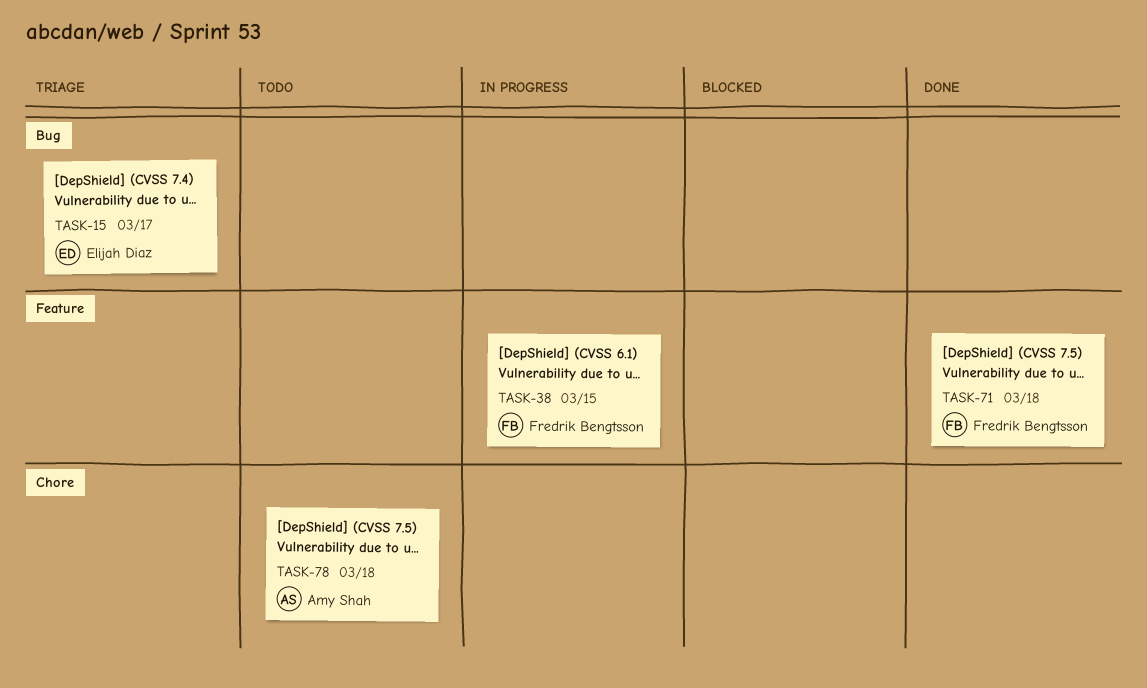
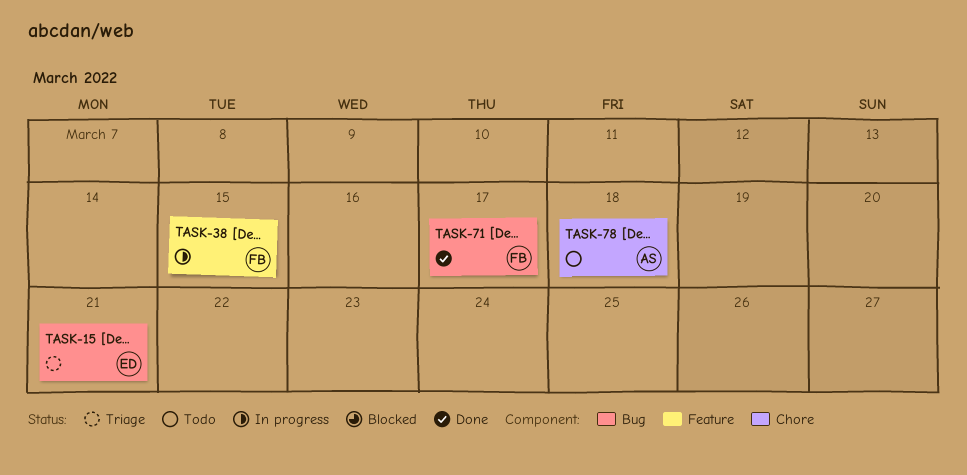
TASK-15, due: Mar 17 -> Mar 21
TASK-71, label: Feature -> Bug
TASK-71, due: Mar 18 -> Mar 17

